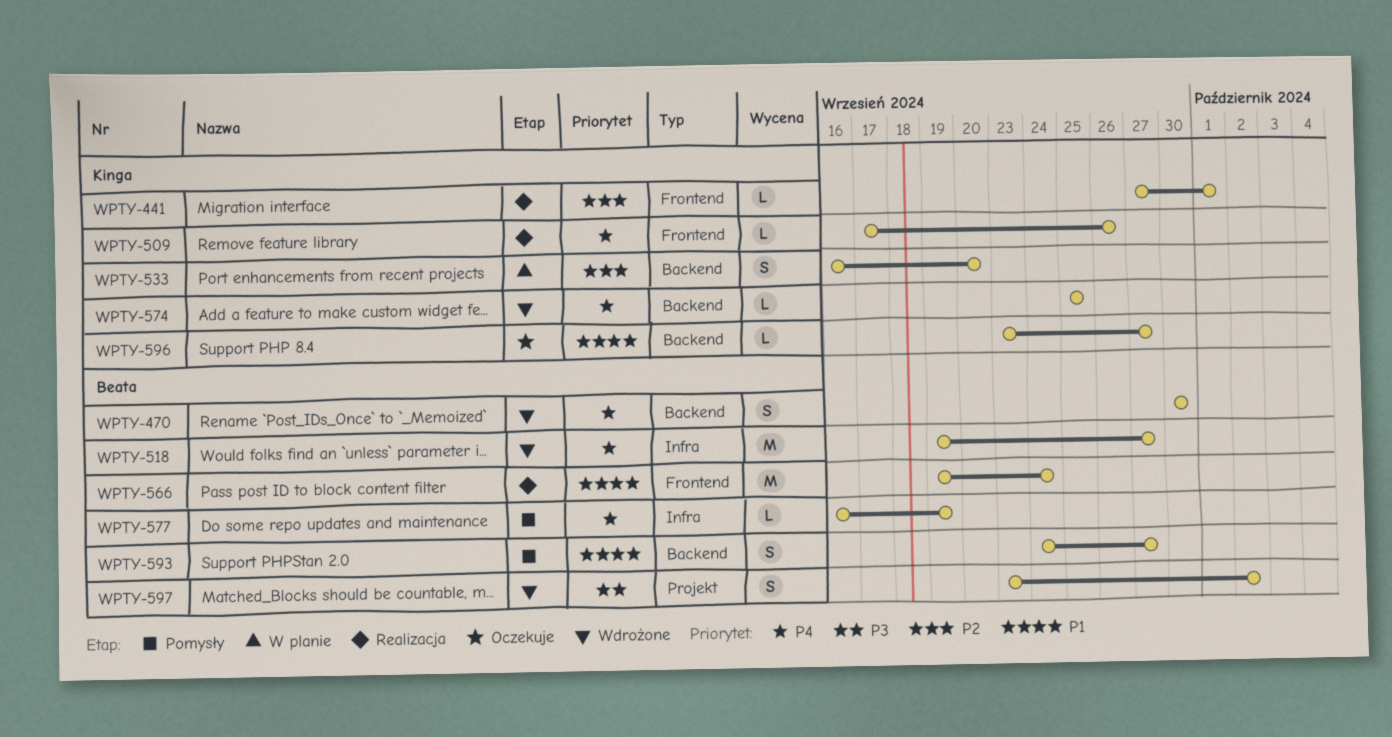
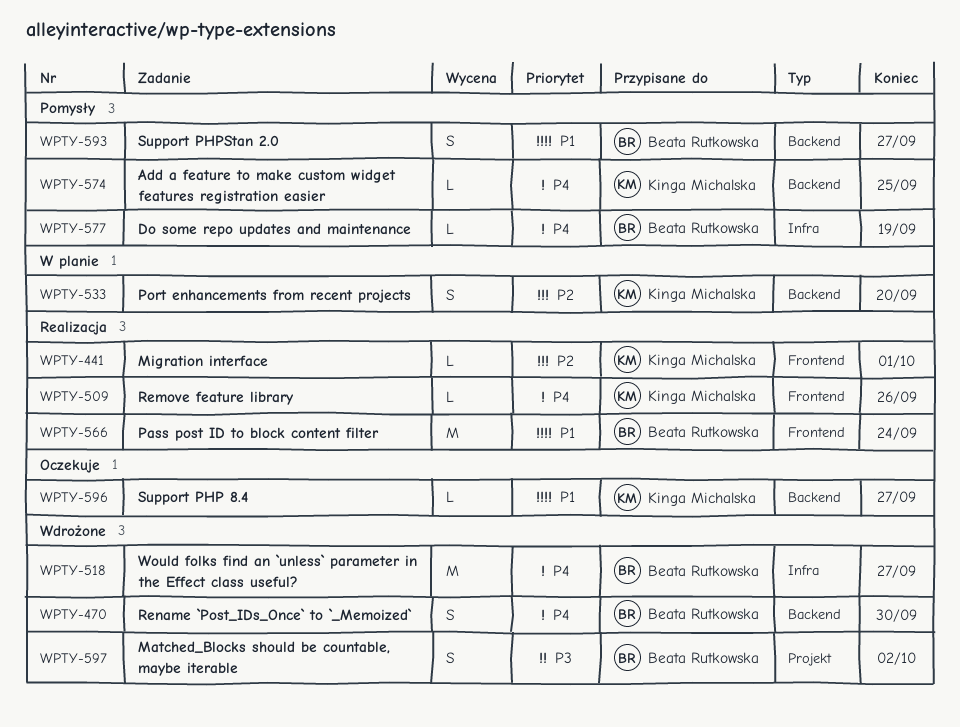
WPTY-574, status: Wdrożone -> Pomysły

